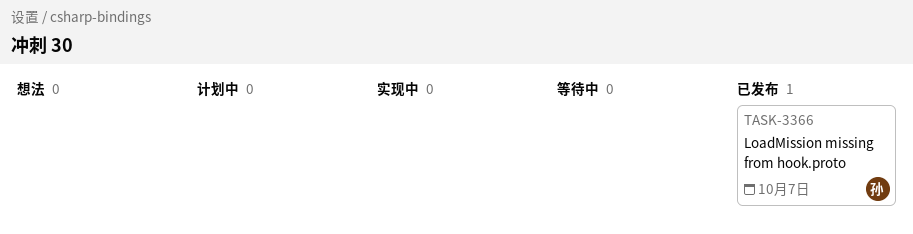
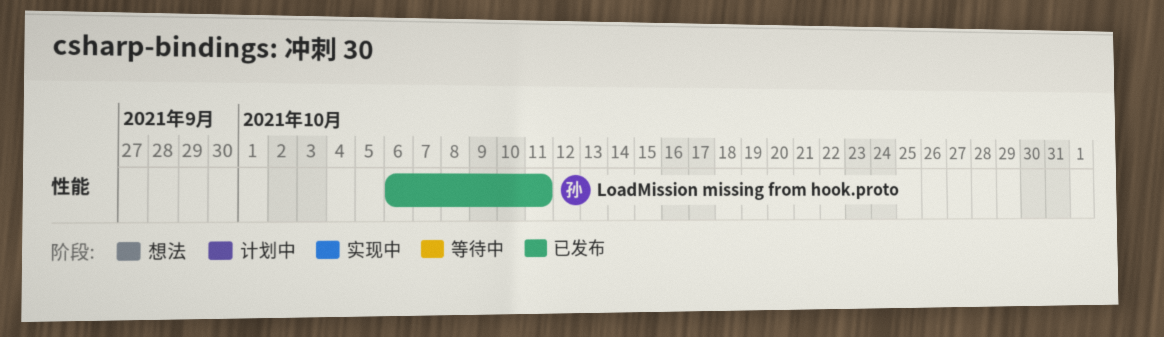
LoadMission missing from hook.proto, due: Oct 7 -> Oct 11

